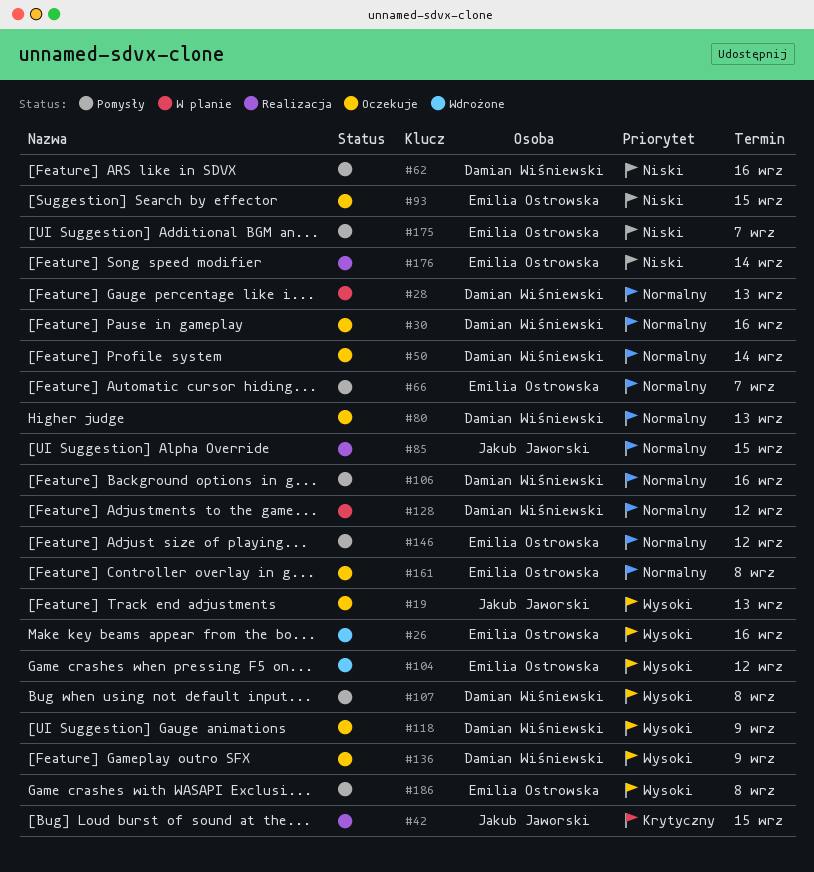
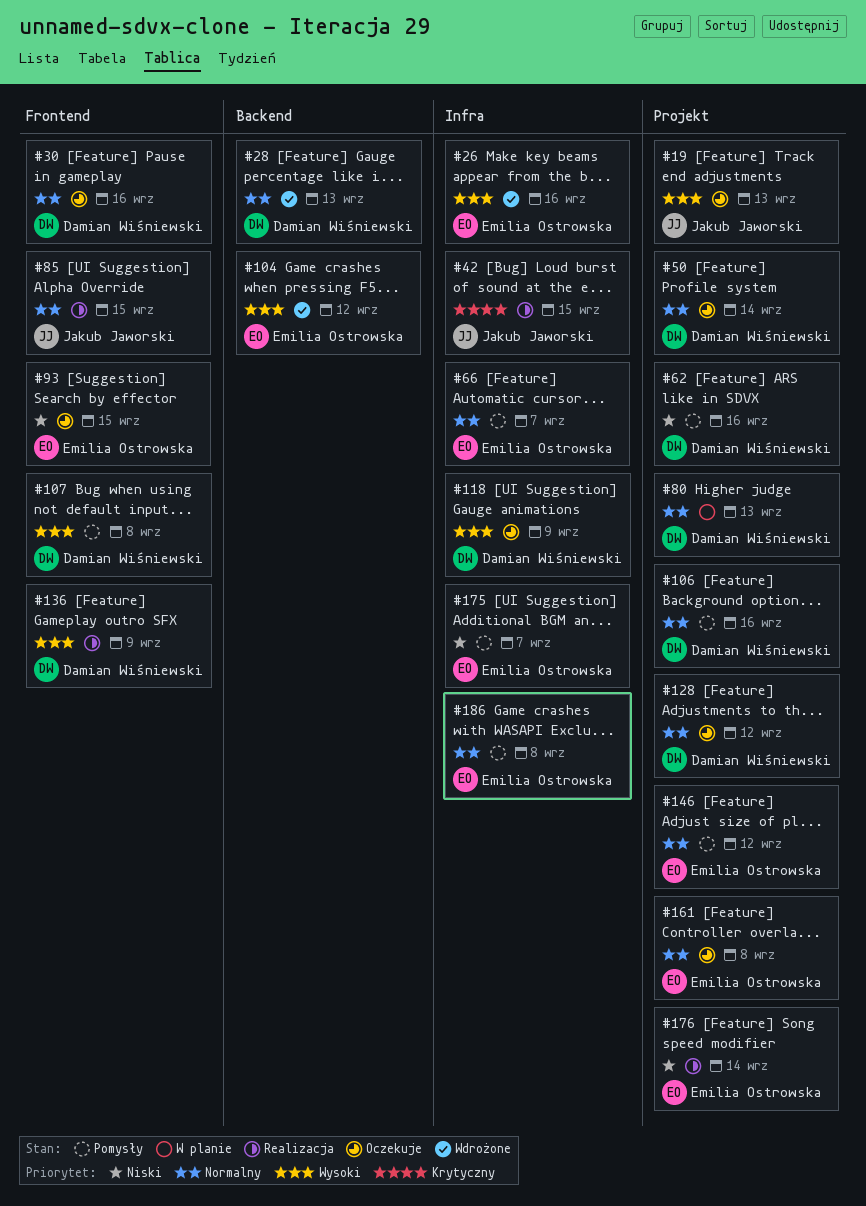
#28, status: W planie -> Wdrożone
#80, status: Oczekuje -> W planie
#128, status: W planie -> Oczekuje
#136, status: Oczekuje -> Realizacja
#186, priority: Wysoki -> Normalny

